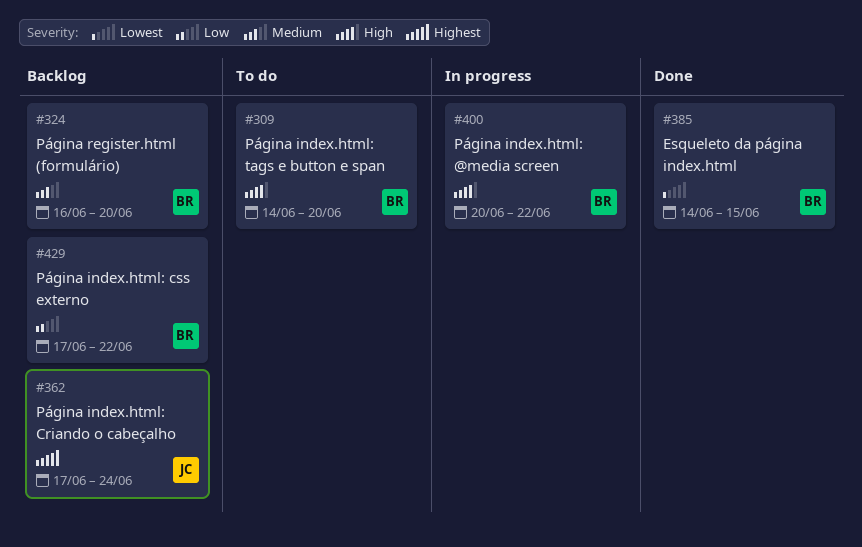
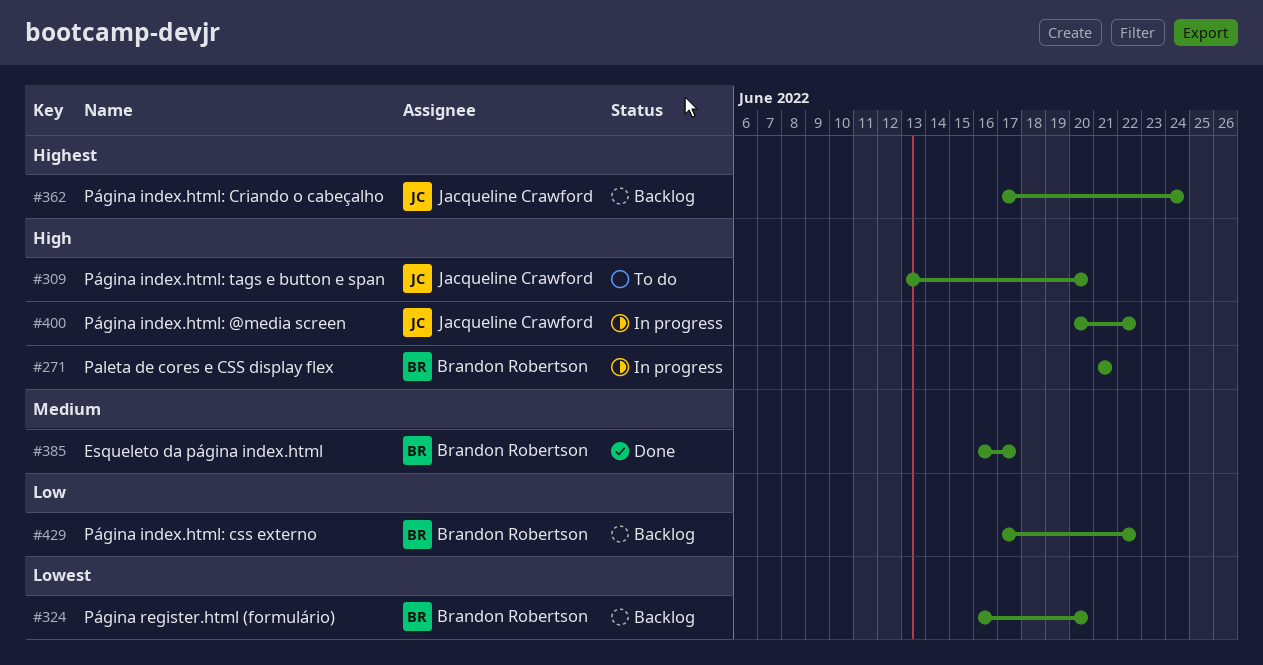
#271: none -> present
#309, owner: Brandon Robertson -> Jacqueline Crawford
#309, start: Jun 14 -> Jun 13
#324, priority: Medium -> Lowest
#385, priority: Lowest -> Medium
#385, start: Jun 14 -> Jun 16
#385, due: Jun 15 -> Jun 17
#400, owner: Brandon Robertson -> Jacqueline Crawford

